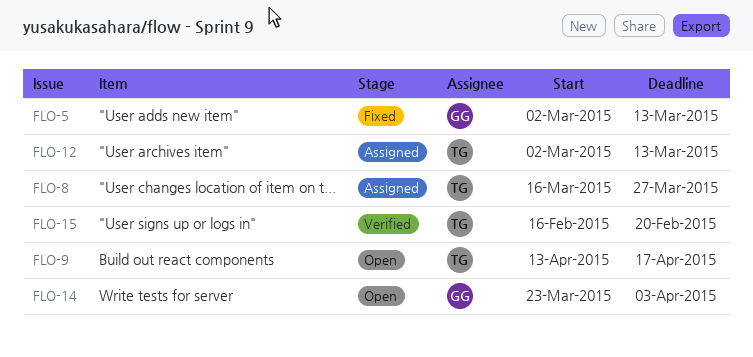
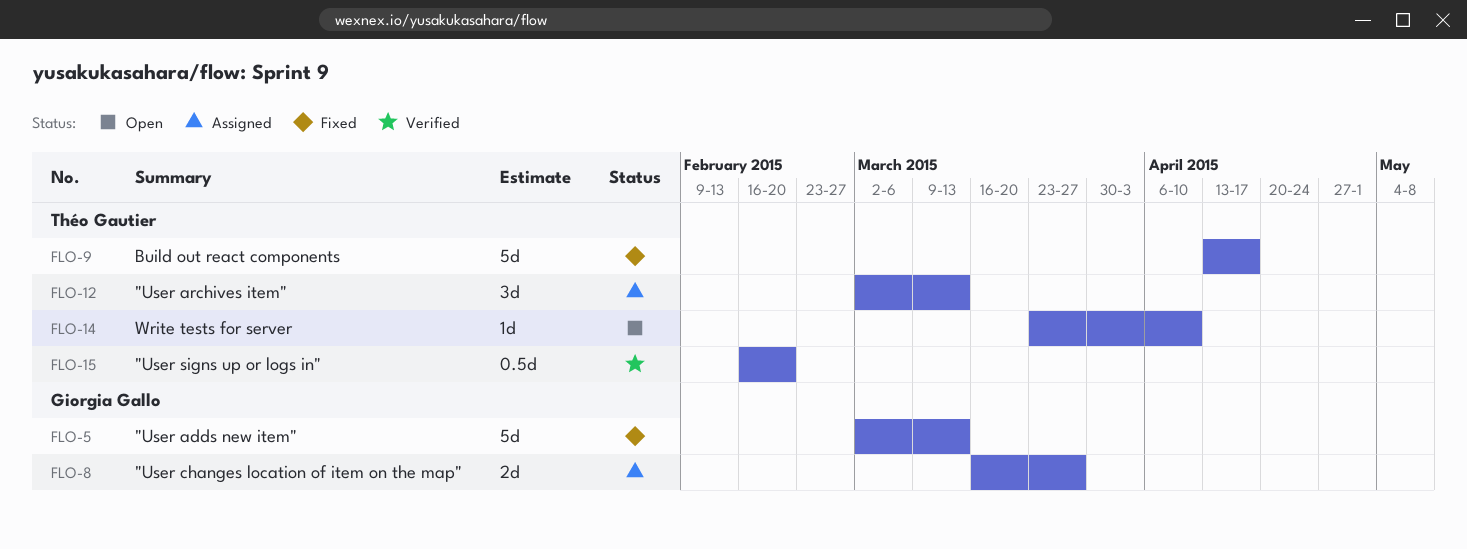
FLO-8, owner: Théo Gautier -> Giorgia Gallo
FLO-9, status: Open -> Fixed
FLO-14, owner: Giorgia Gallo -> Théo Gautier
FLO-14, due: Apr 3 -> Apr 10

